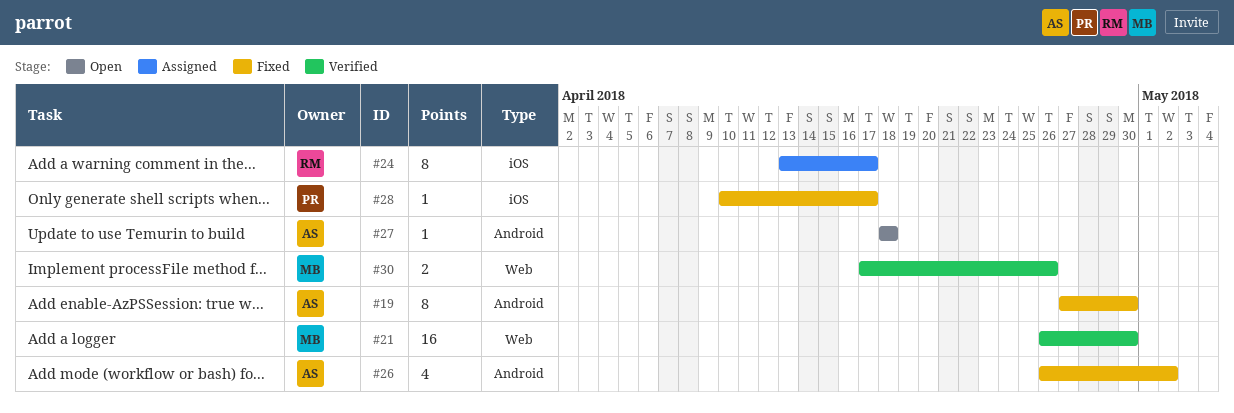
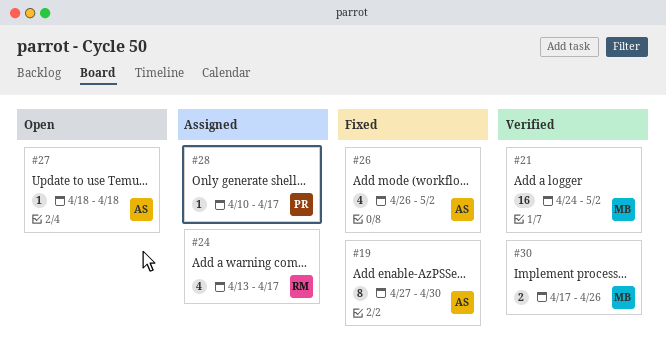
#21, start: Apr 26 -> Apr 24
#21, due: Apr 30 -> May 2
#24, estimate: 8 -> 4
#28, status: Fixed -> Assigned

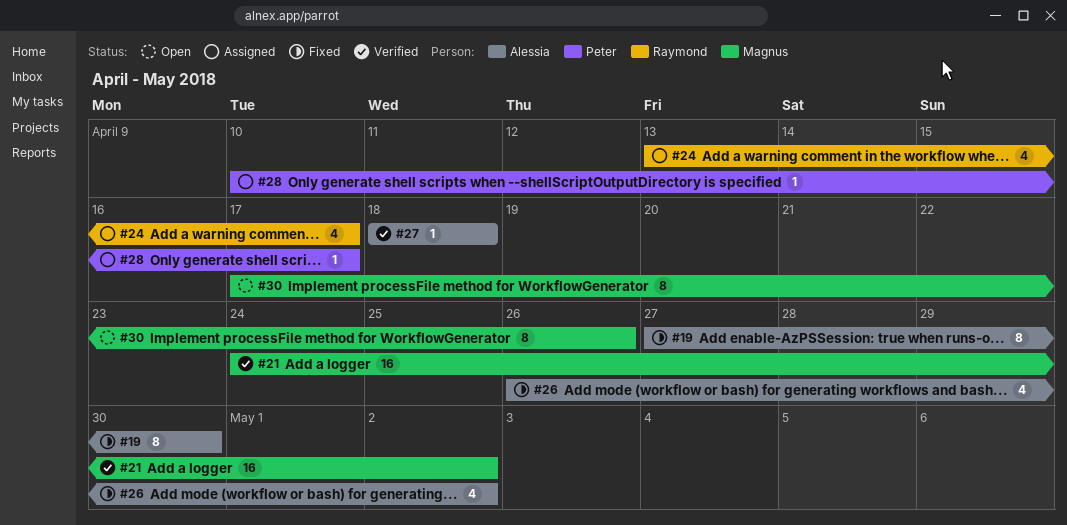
#27, status: Open -> Verified
#30, status: Verified -> Open
#30, estimate: 2 -> 8

